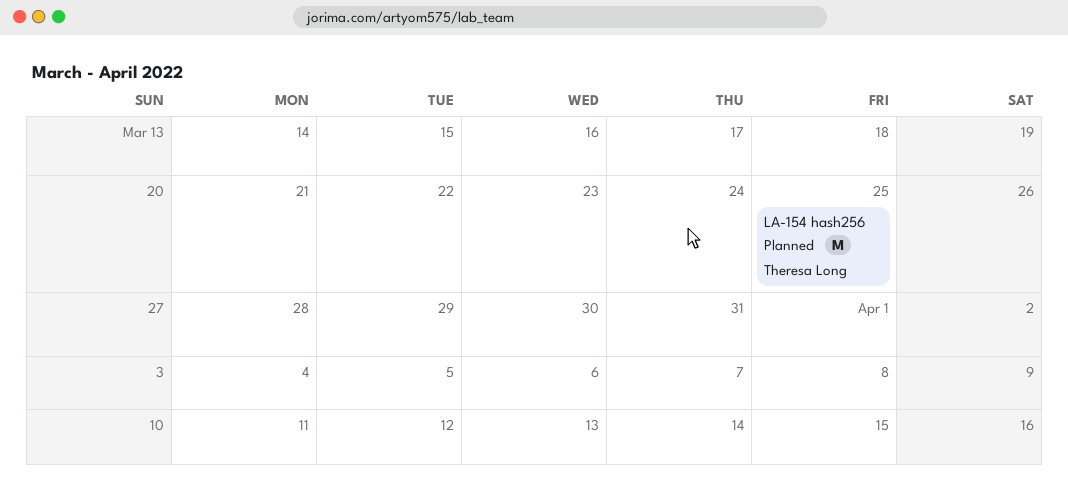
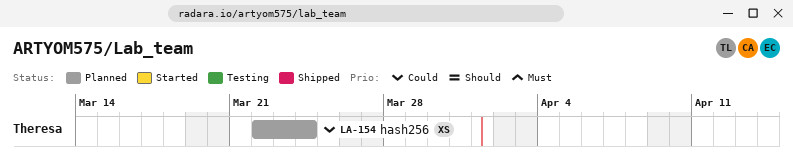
LA-154, estimate: M -> XS
LA-154, due: Mar 25 -> Mar 24

